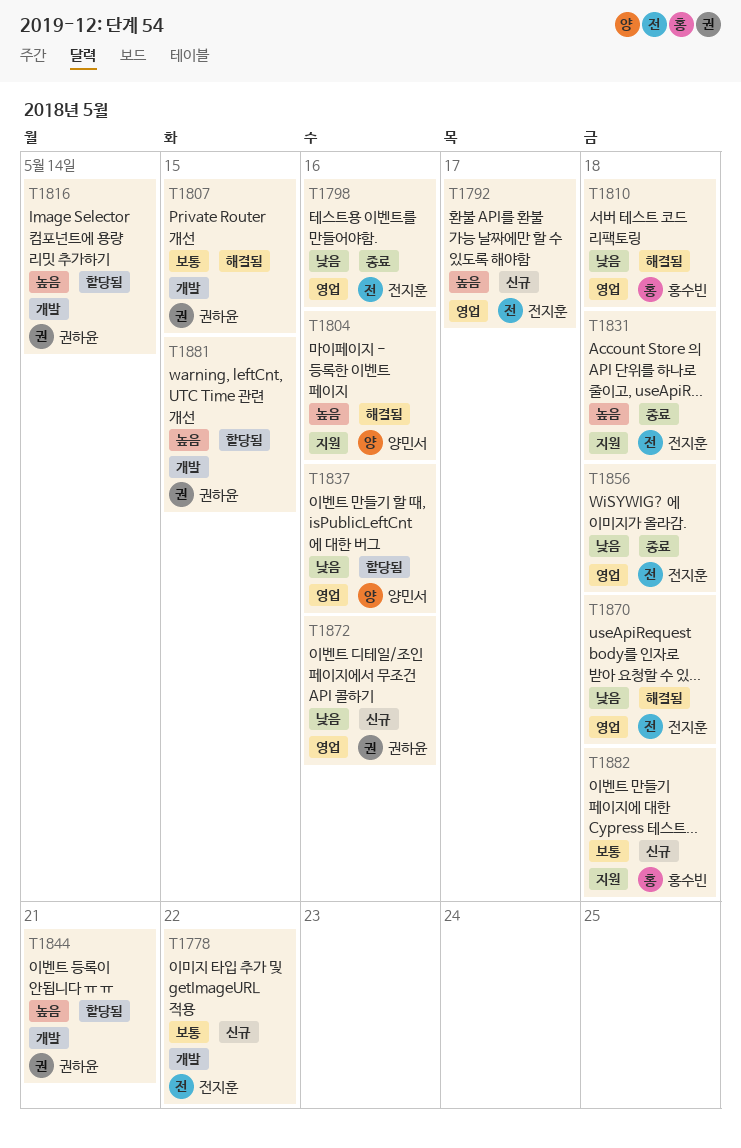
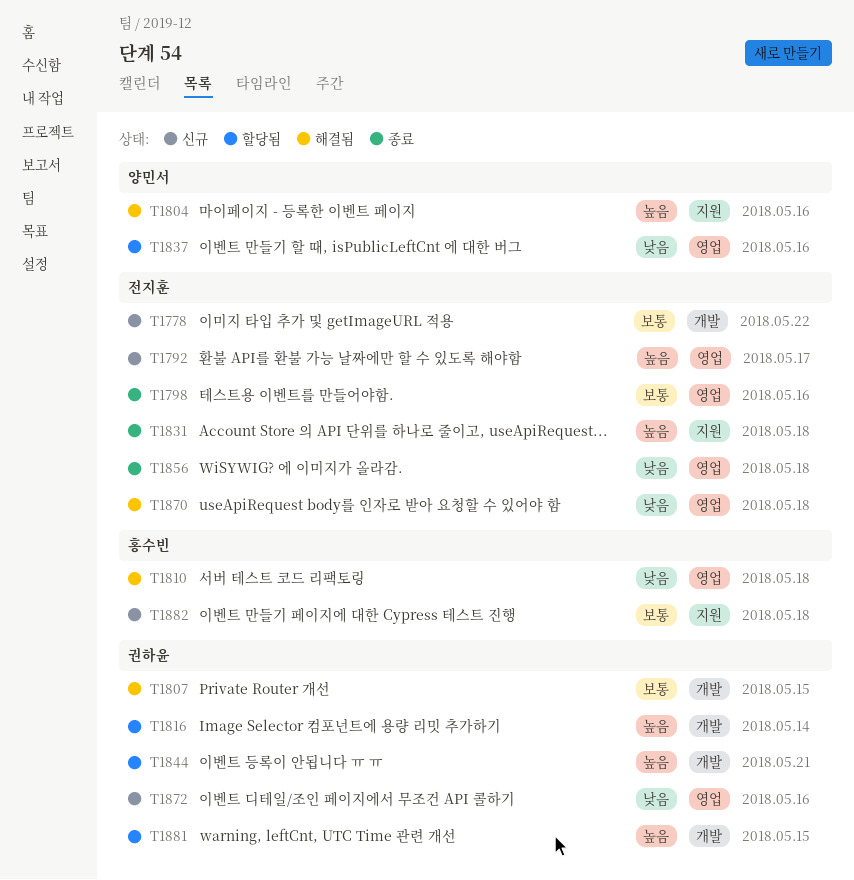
T1798, priority: 낮음 -> 보통

